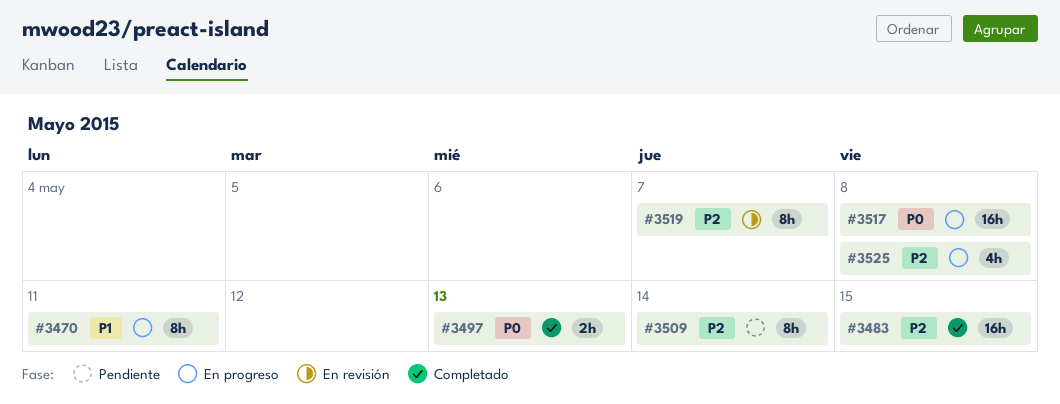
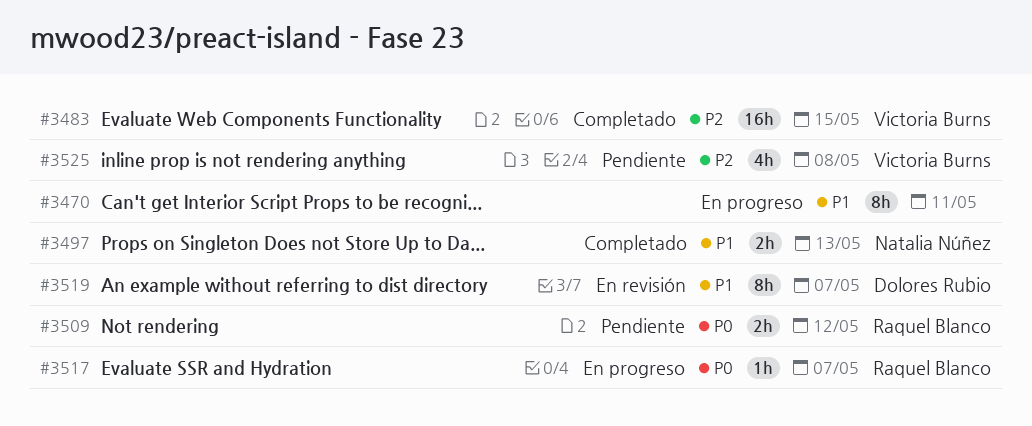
#3497, priority: P0 -> P1
#3509, priority: P2 -> P0
#3509, estimate: 8h -> 2h
#3509, due: May 14 -> May 12
#3517, estimate: 16h -> 1h
#3517, due: May 8 -> May 7
#3519, priority: P2 -> P1
#3525, status: En progreso -> Pendiente

